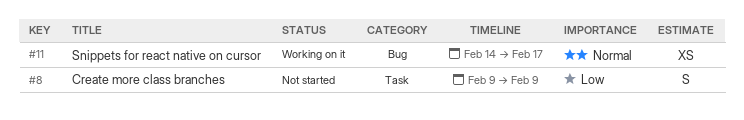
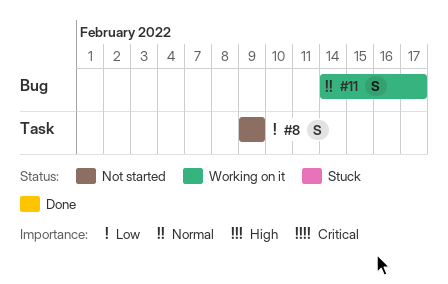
#11, estimate: XS -> S

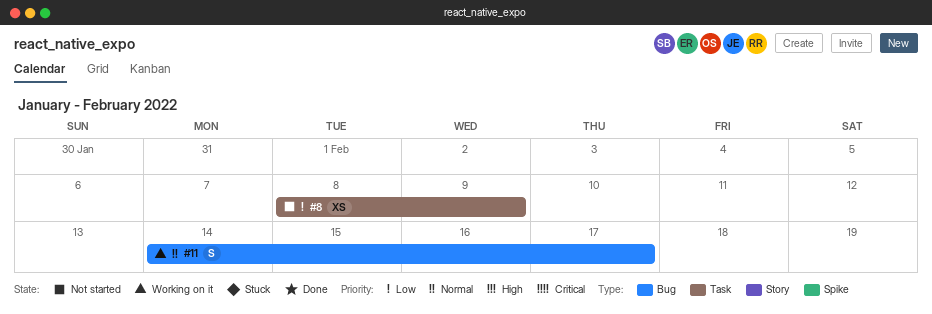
#8, estimate: S -> XS
#8, start: Feb 9 -> Feb 8

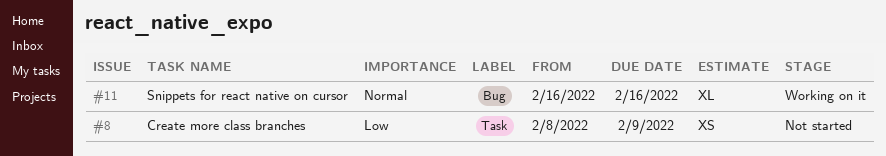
#11, estimate: S -> XL
#11, start: Feb 14 -> Feb 16
#11, due: Feb 17 -> Feb 16

